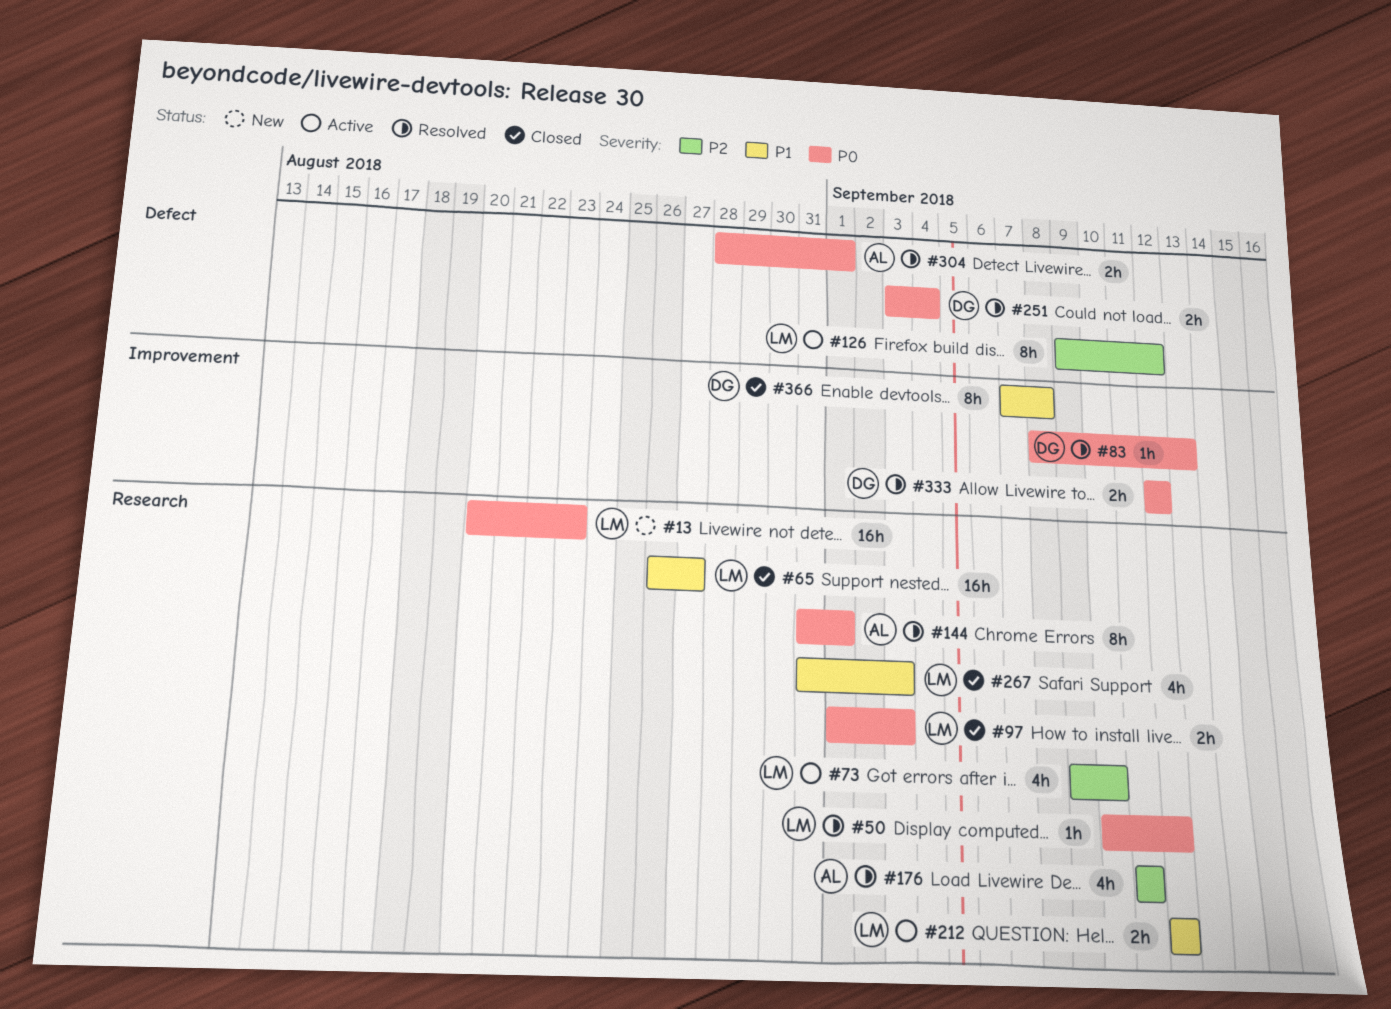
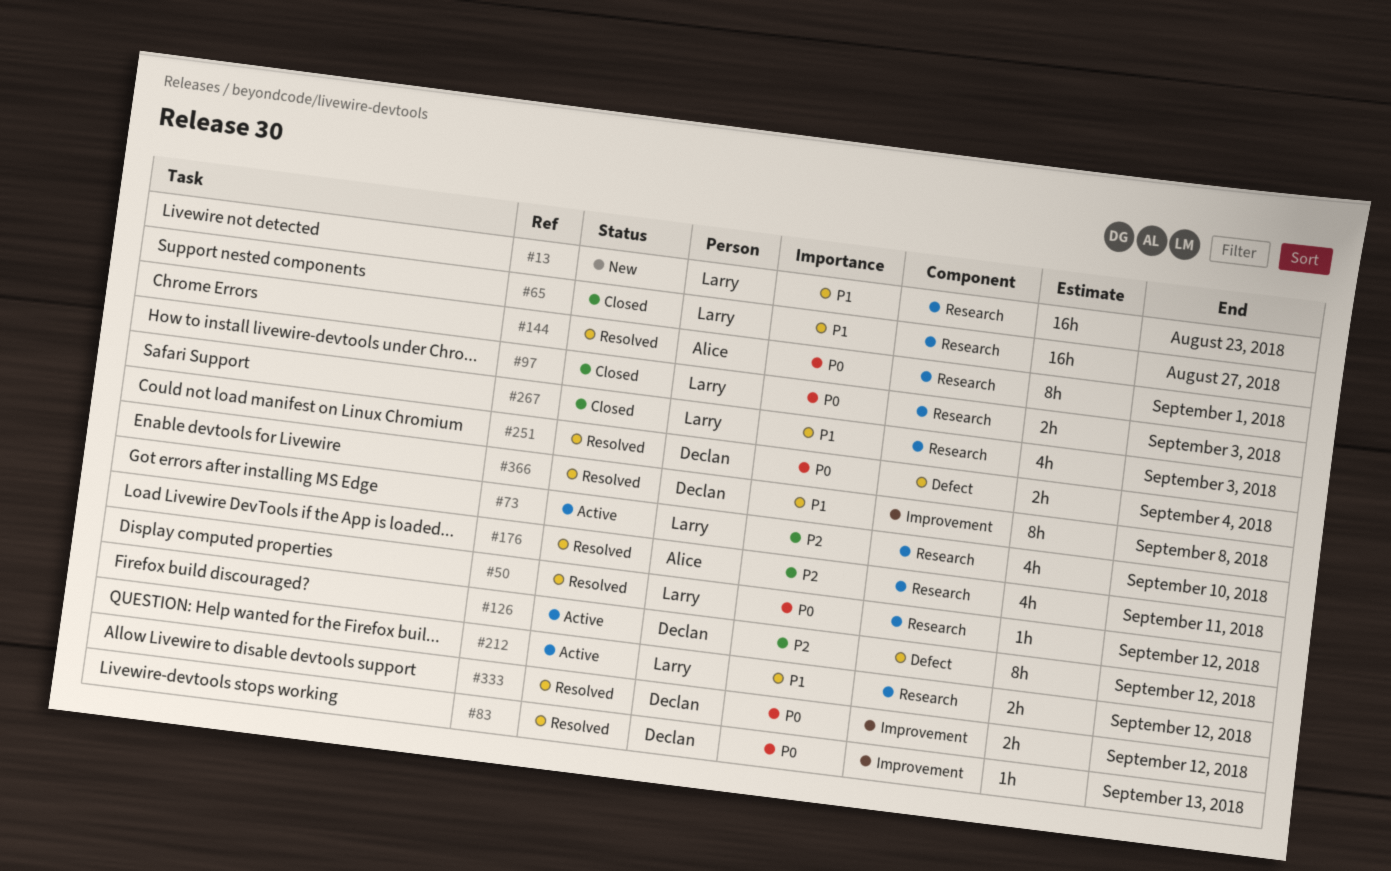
#13, priority: P0 -> P1
#126, owner: Larry -> Declan
#304: present -> none
#366, status: Closed -> Resolved

